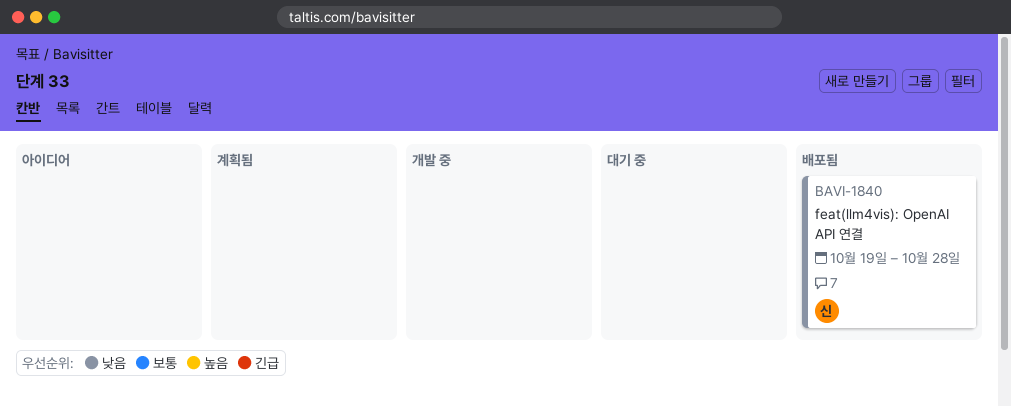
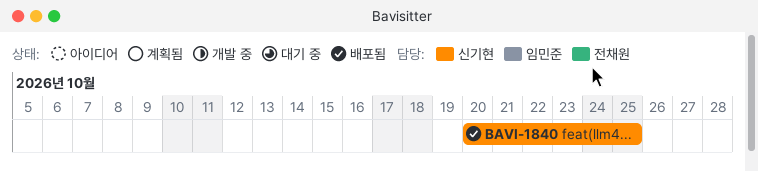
BAVI-1840, start: Oct 19 -> Oct 20
BAVI-1840, due: Oct 28 -> Oct 25

